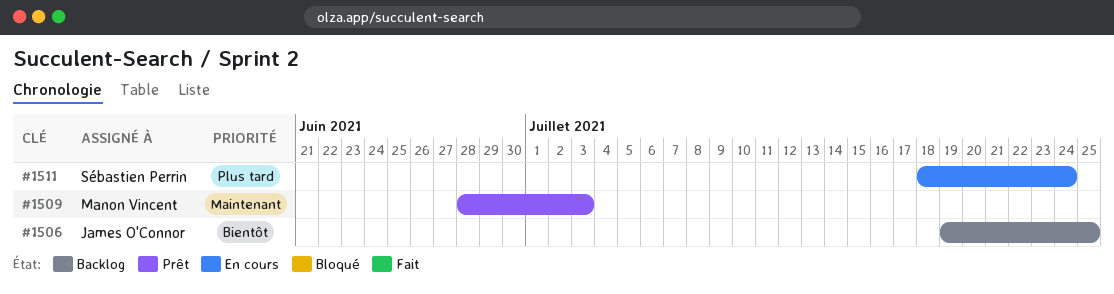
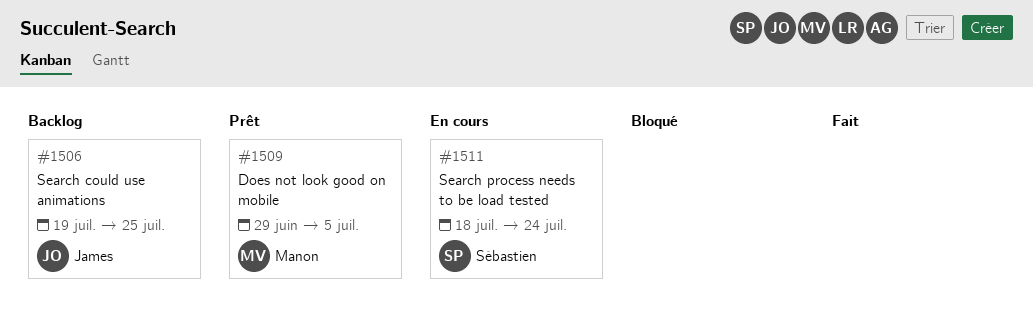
#1509, start: Jun 28 -> Jun 29
#1509, due: Jul 3 -> Jul 5

